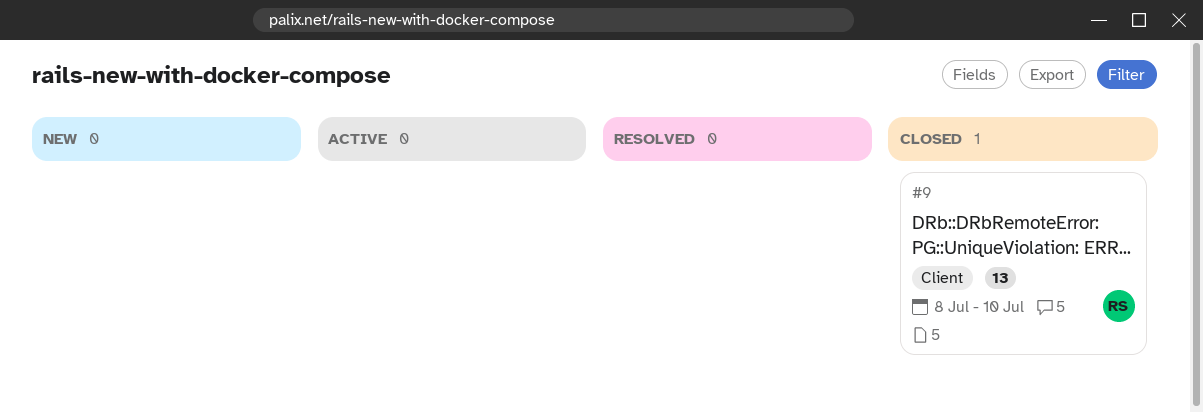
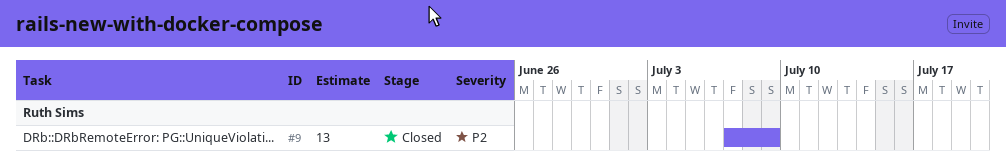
#9, start: Jul 8 -> Jul 7
#9, due: Jul 10 -> Jul 9

